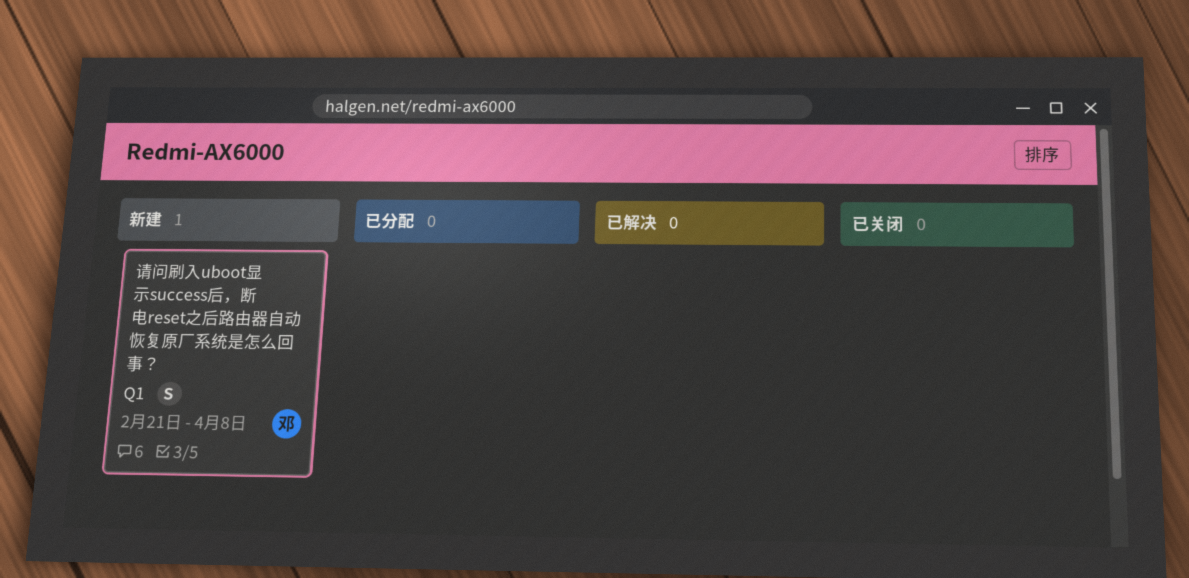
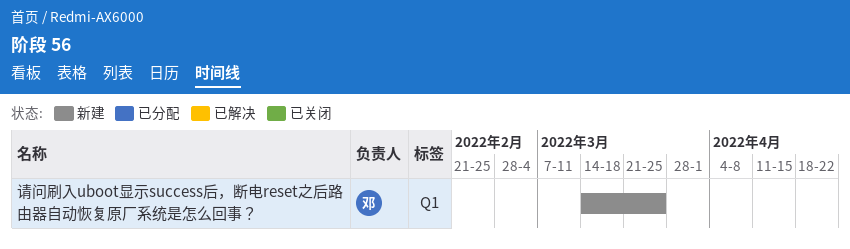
请问刷入uboot显示success后，断电reset之后路由器自动恢复原厂系统是怎么回事？, start: Feb 21 -> Mar 14
请问刷入uboot显示success后，断电reset之后路由器自动恢复原厂系统是怎么回事？, due: Apr 8 -> Mar 25

